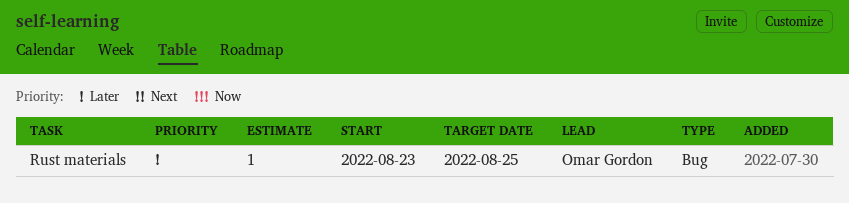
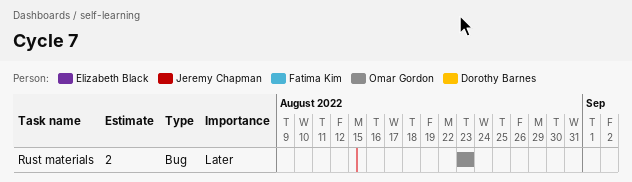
Rust materials, estimate: 1 -> 2
Rust materials, due: Aug 25 -> Aug 23

